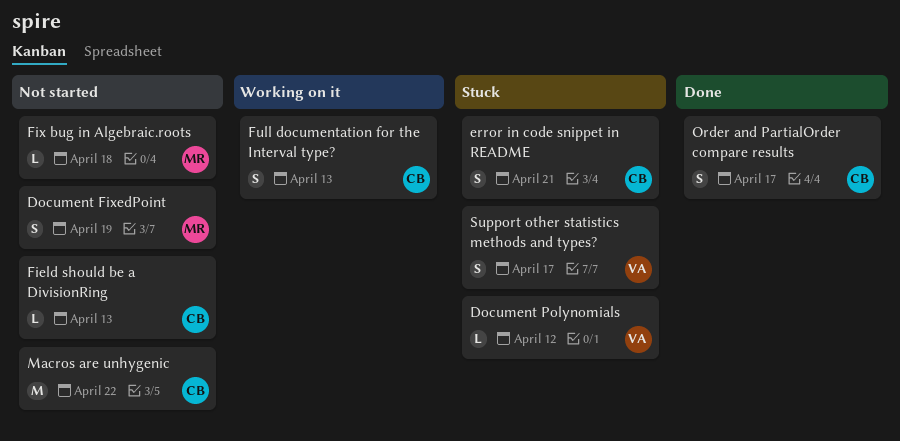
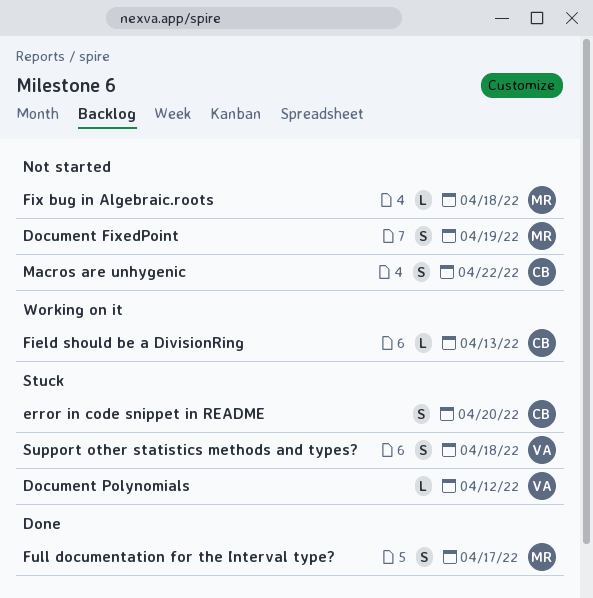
error in code snippet in README, due: Apr 21 -> Apr 20
Field should be a DivisionRing, status: Not started -> Working on it
Full documentation for the Interval type?, status: Working on it -> Done
Full documentation for the Interval type?, owner: CB -> MR
Full documentation for the Interval type?, due: Apr 13 -> Apr 17
Macros are unhygenic, estimate: M -> S
Order and PartialOrder compare results: present -> none
Support other statistics methods and types?, due: Apr 17 -> Apr 18

